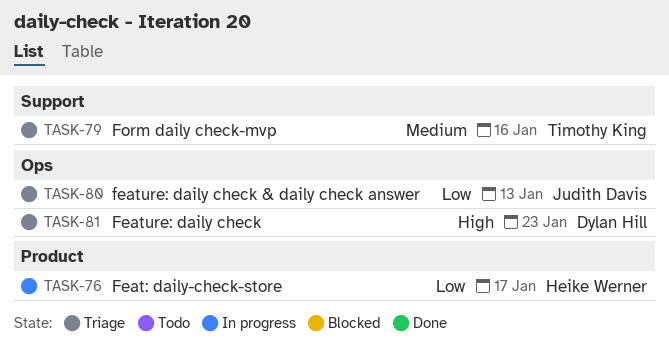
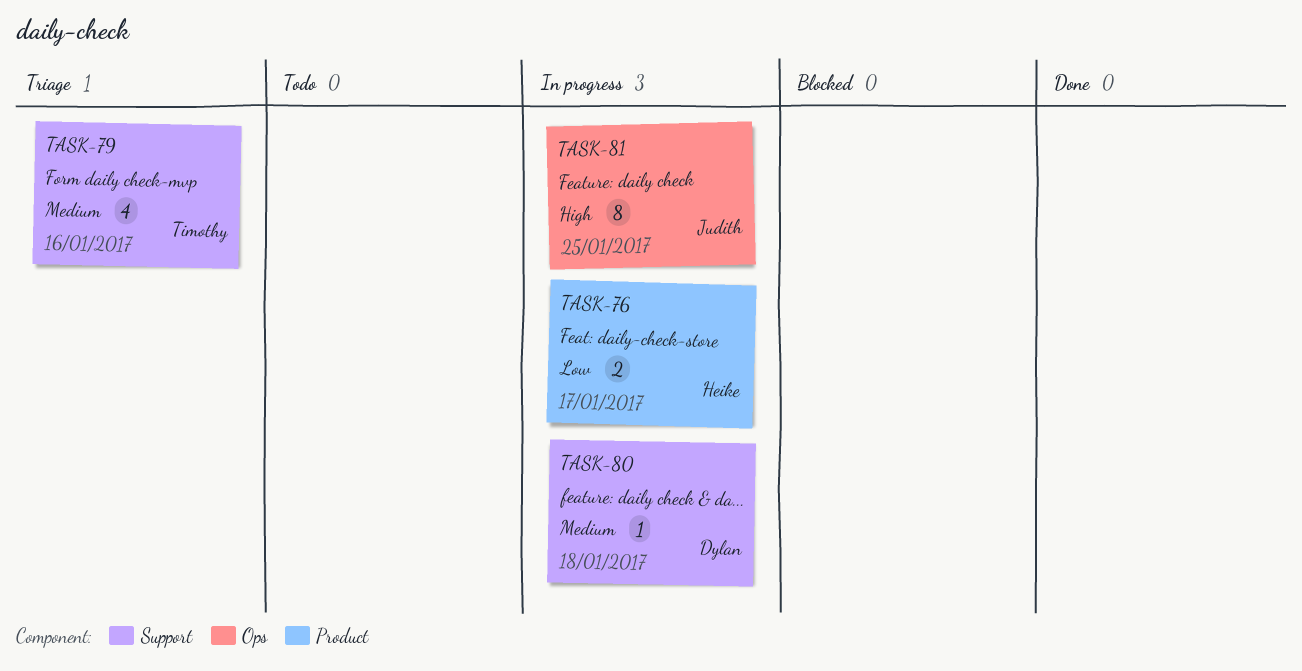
TASK-80, status: Triage -> In progress
TASK-80, owner: Judith Davis -> Dylan Hill
TASK-80, priority: Low -> Medium
TASK-80, label: Ops -> Support
TASK-80, due: Jan 13 -> Jan 18
TASK-81, status: Triage -> In progress
TASK-81, owner: Dylan Hill -> Judith Davis
TASK-81, due: Jan 23 -> Jan 25

